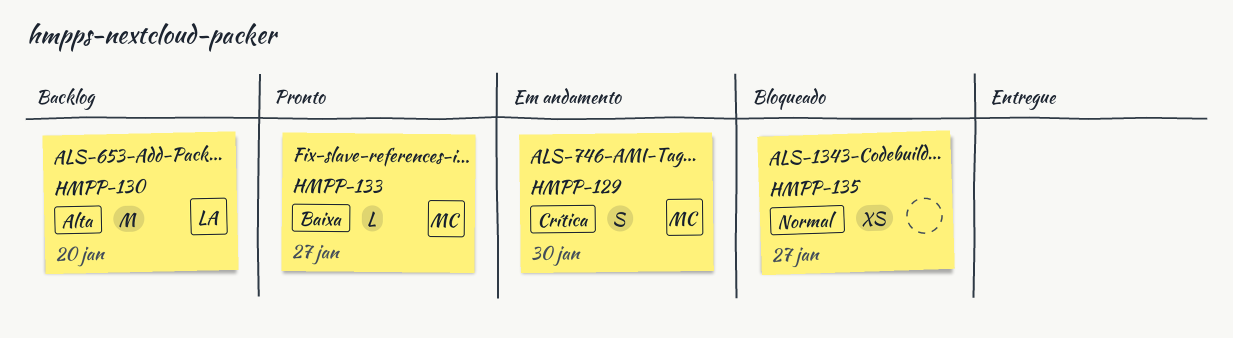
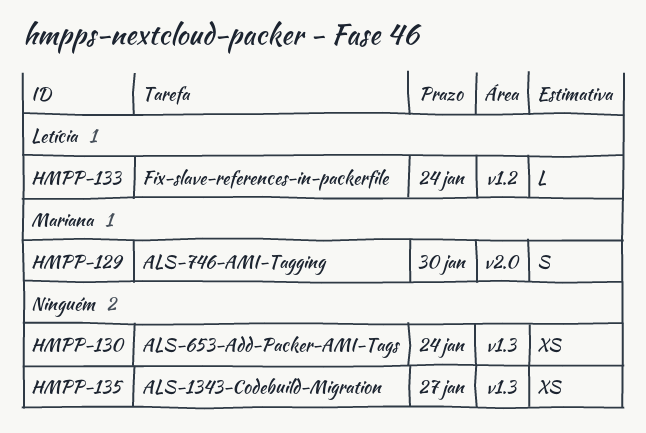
HMPP-130, owner: Letícia -> none
HMPP-130, estimate: M -> XS
HMPP-130, due: Jan 20 -> Jan 24
HMPP-133, owner: Mariana -> Letícia
HMPP-133, due: Jan 27 -> Jan 24

